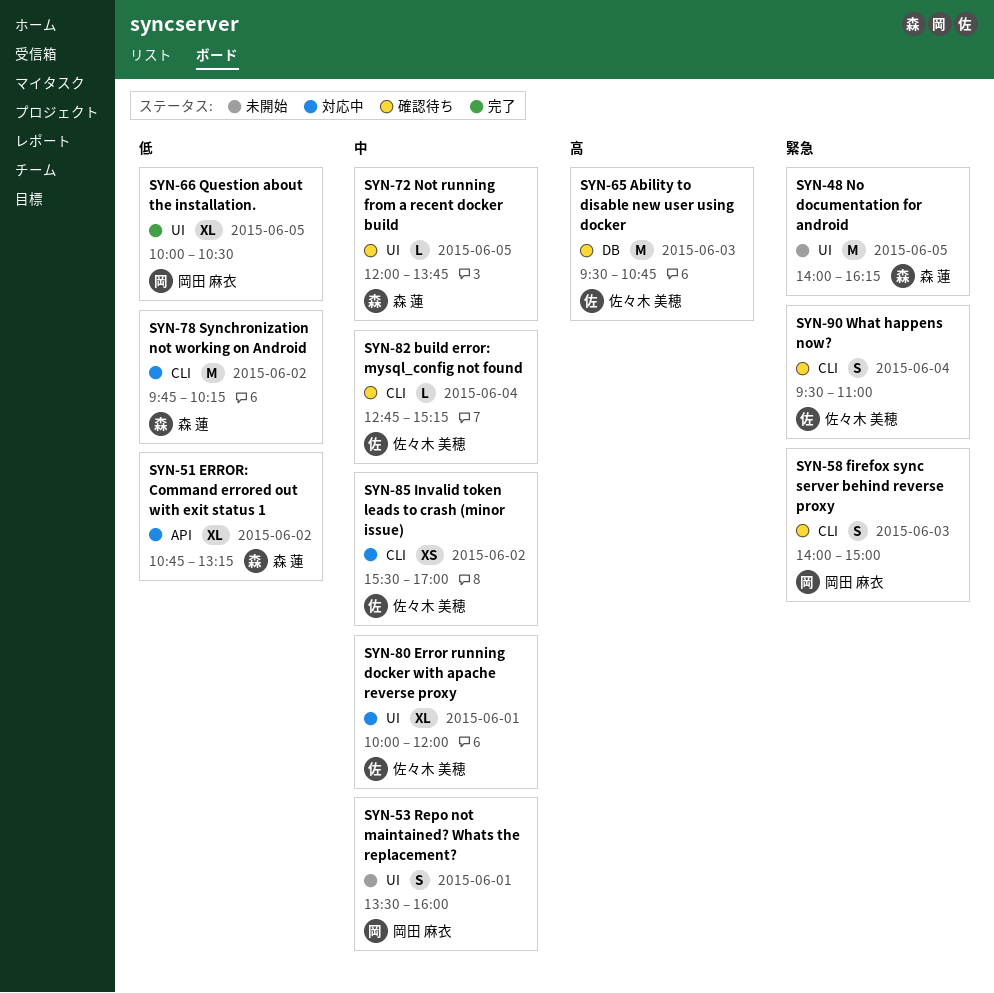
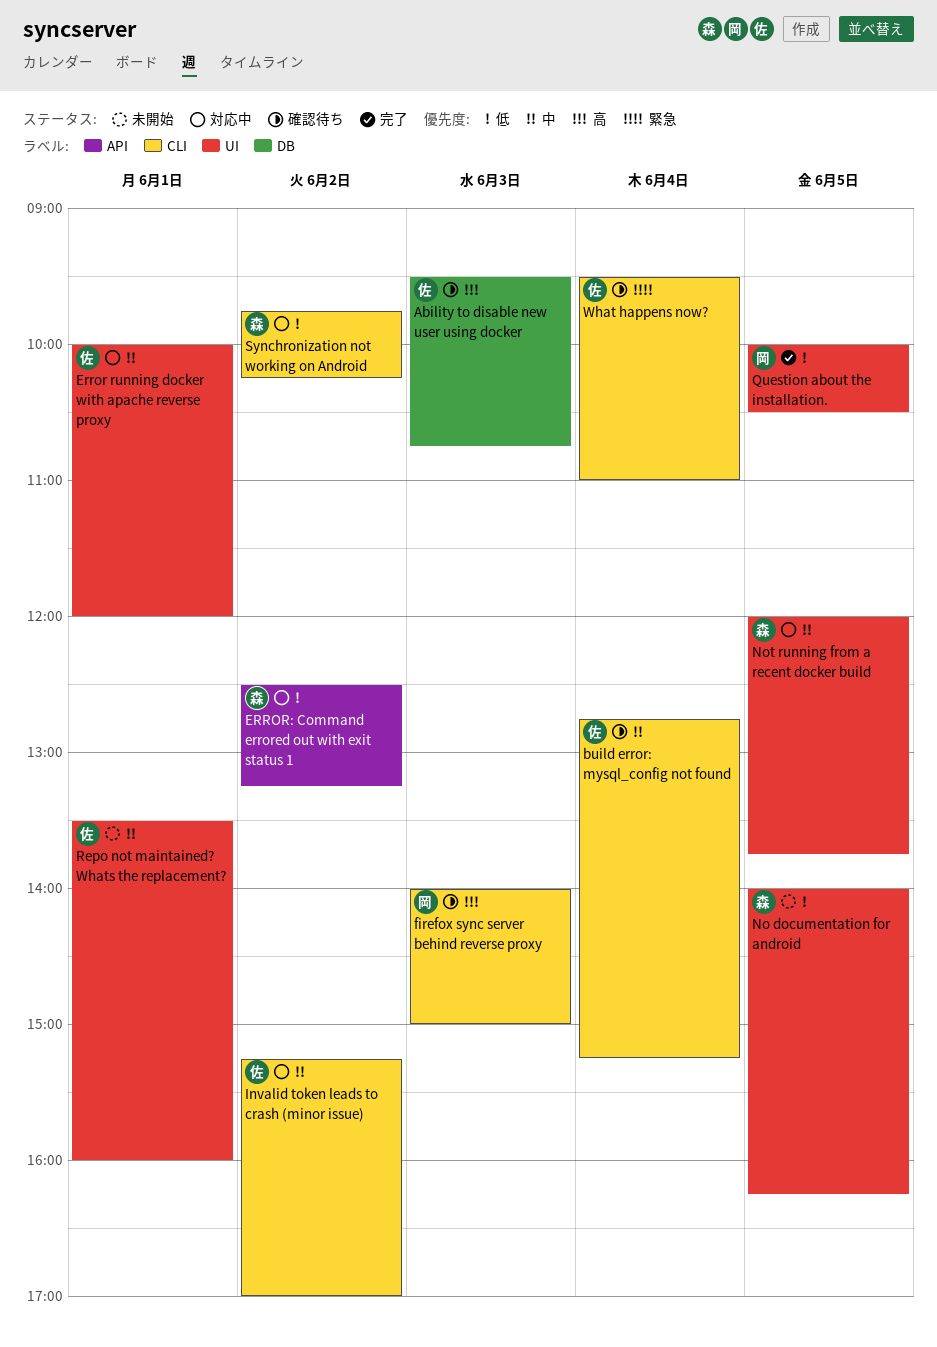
ERROR: Command errored out with exit status 1, begins: 10:45 -> 12:30
firefox sync server behind reverse proxy, priority: 緊急 -> 高
Invalid token leads to crash (minor issue), begins: 15:30 -> 15:15
No documentation for android, priority: 緊急 -> 低
Not running from a recent docker build, status: 確認待ち -> 対応中
Repo not maintained? Whats the replacement?, owner: 岡田 麻衣 -> 佐々木 美穂

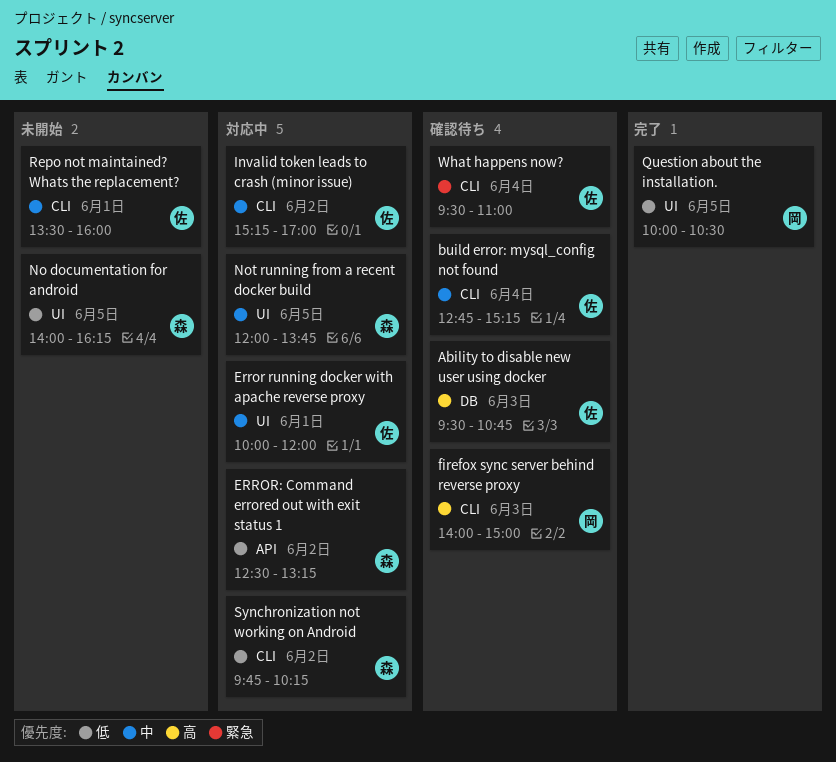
Repo not maintained? Whats the replacement?, label: UI -> CLI

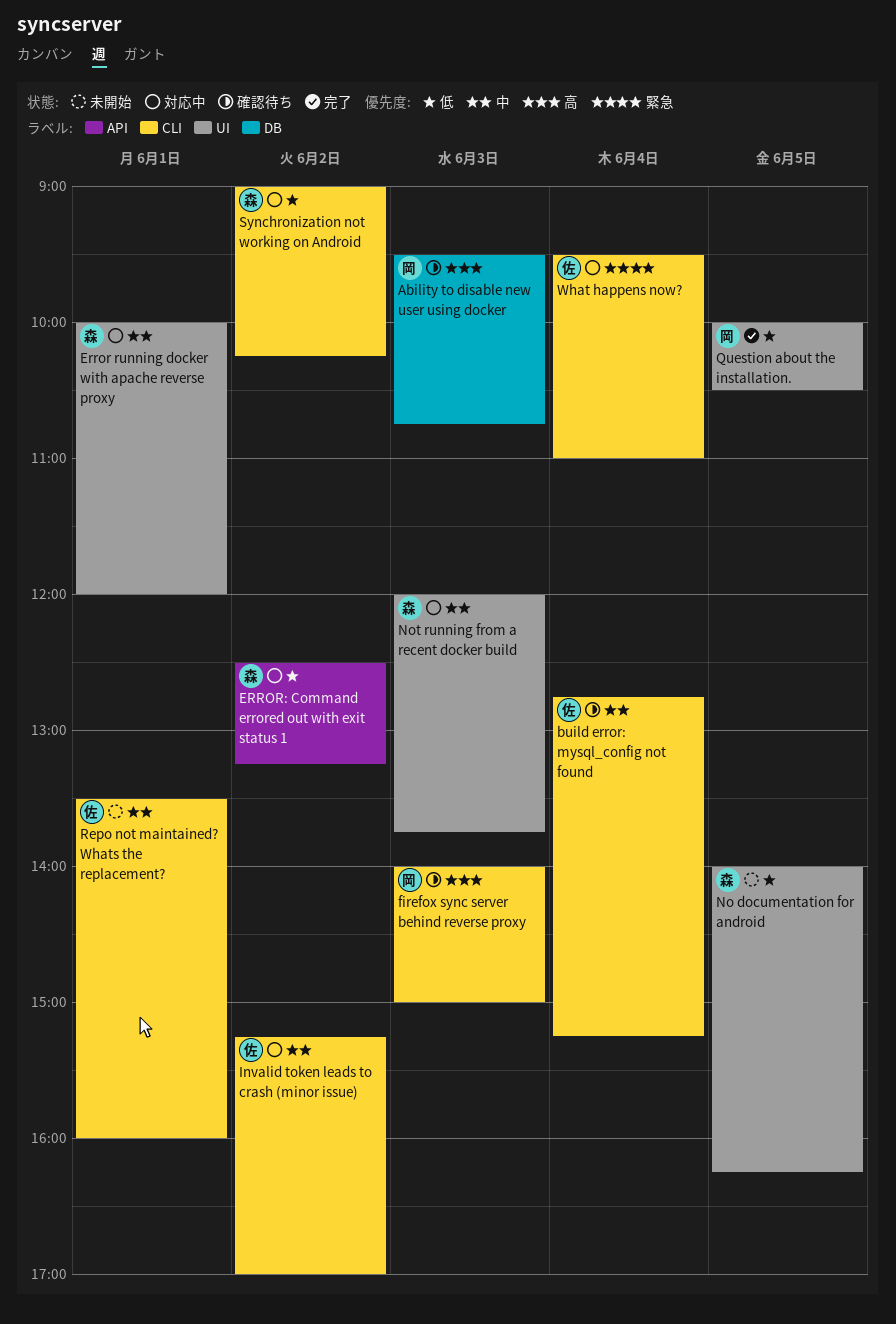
Ability to disable new user using docker, owner: 佐 -> 岡
Error running docker with apache reverse proxy, owner: 佐 -> 森
Not running from a recent docker build, day: Jun 5 -> Jun 3
Synchronization not working on Android, begins: 09:45 -> 09:00
What happens now?, status: 確認待ち -> 対応中

